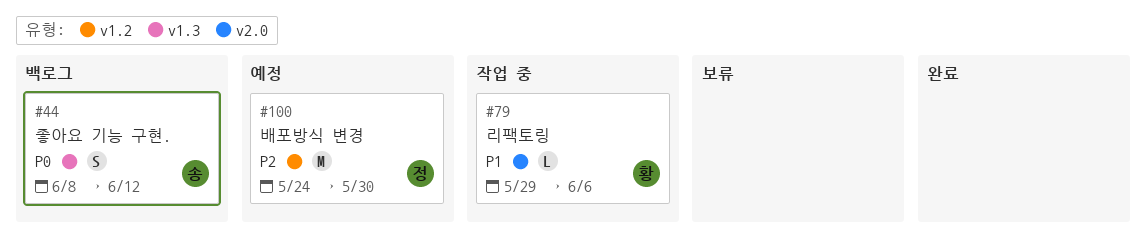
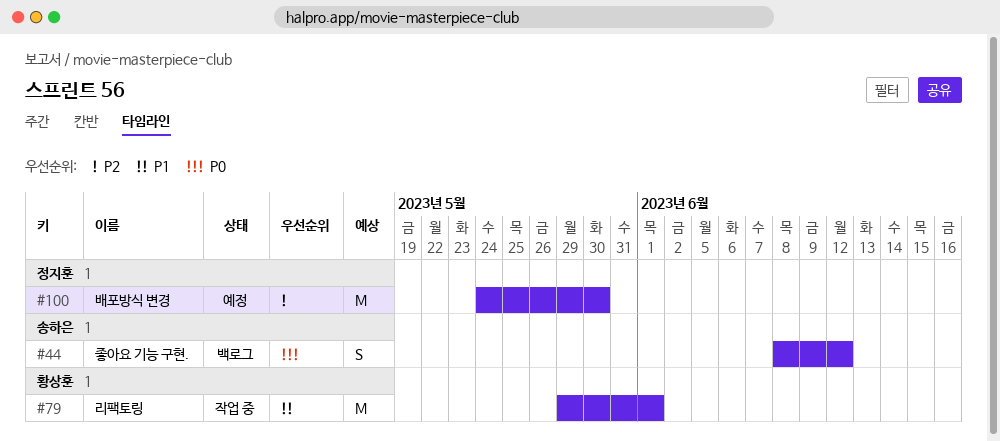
#79, estimate: L -> M
#79, due: Jun 6 -> Jun 1

